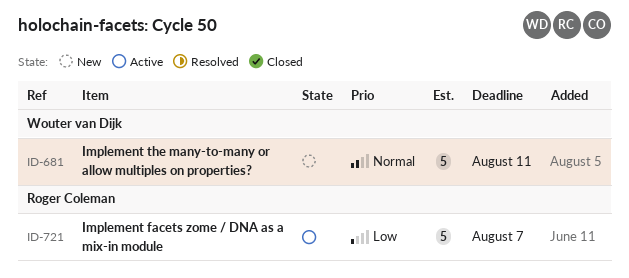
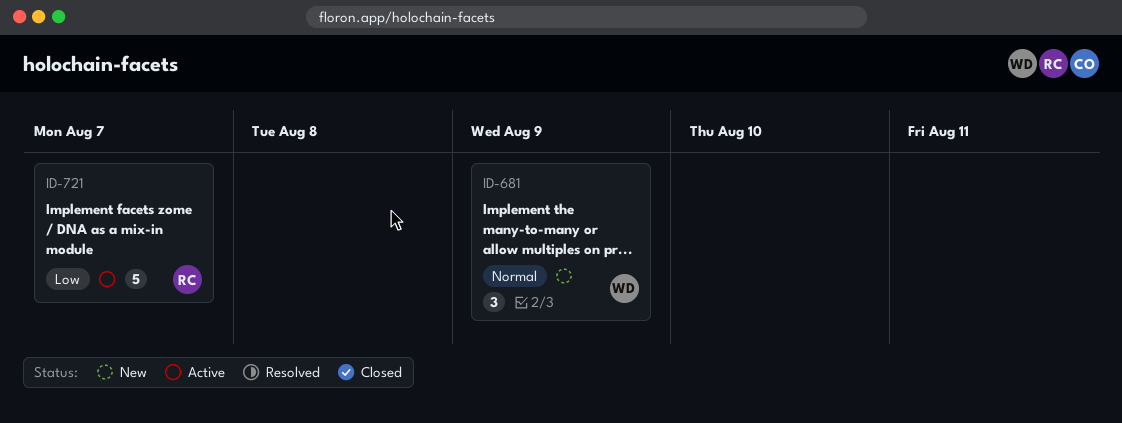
ID-681, estimate: 5 -> 3
ID-681, due: Aug 11 -> Aug 9

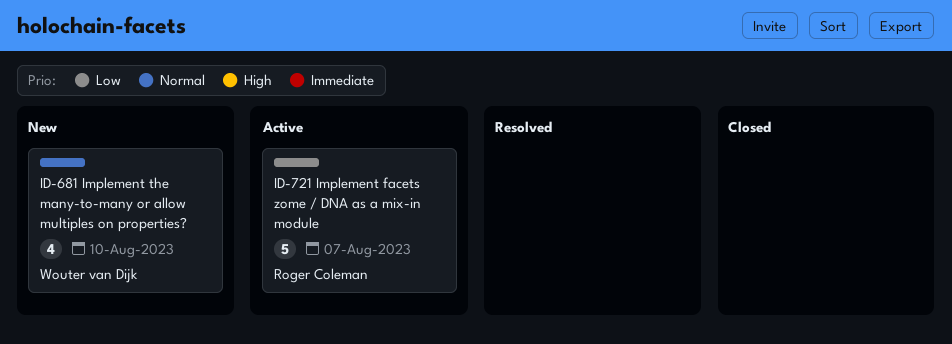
ID-681, estimate: 3 -> 4
ID-681, due: Aug 9 -> Aug 10

